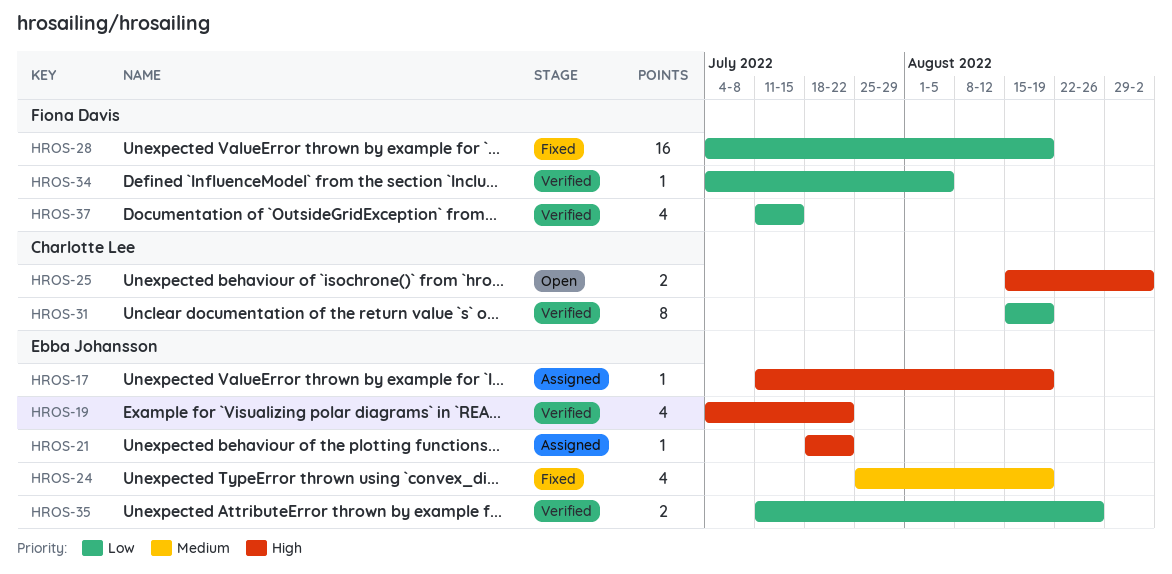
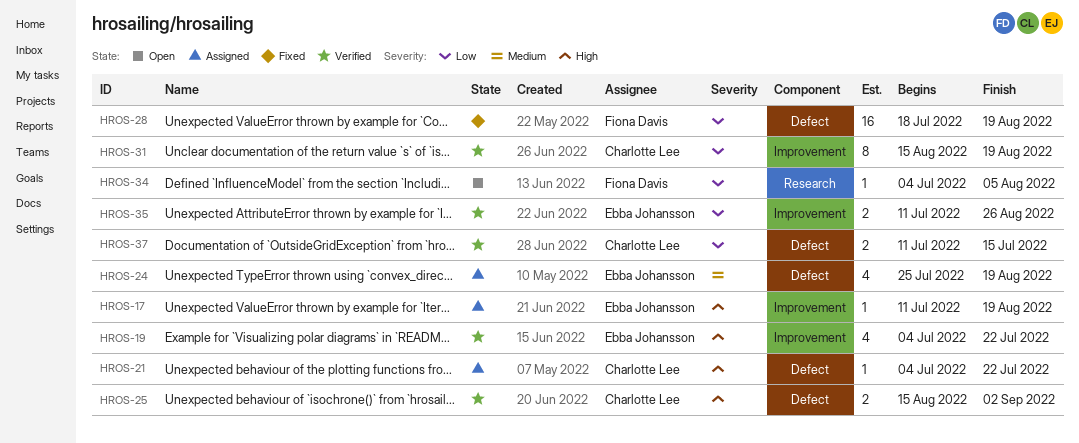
HROS-21, owner: Ebba Johansson -> Charlotte Lee
HROS-21, start: Jul 18 -> Jul 4
HROS-24, status: Fixed -> Assigned
HROS-25, status: Open -> Verified
HROS-28, start: Jul 4 -> Jul 18
HROS-34, status: Verified -> Open
HROS-37, owner: Fiona Davis -> Charlotte Lee
HROS-37, estimate: 4 -> 2

